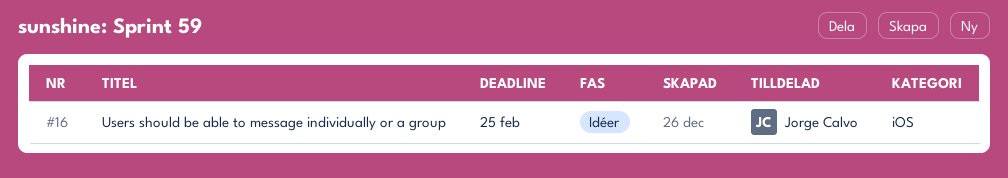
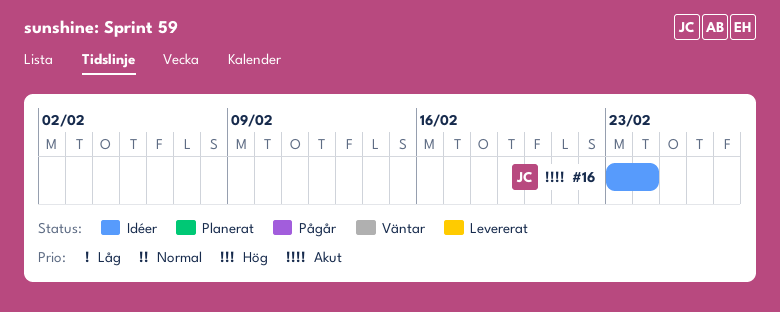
#16, due: Feb 25 -> Feb 24

